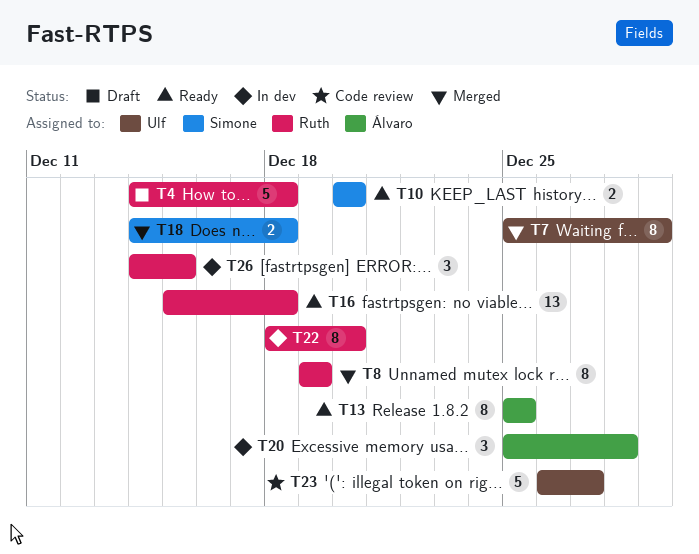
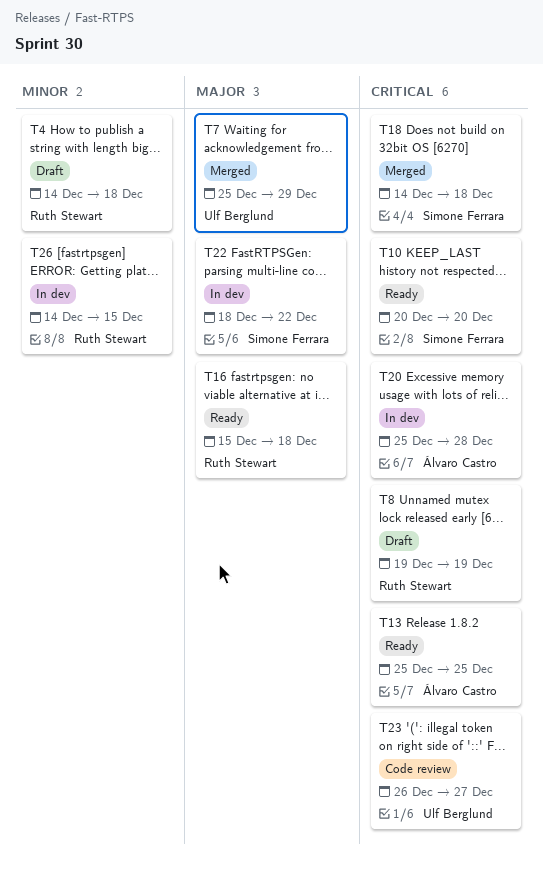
T8, status: Merged -> Draft
T22, owner: Ruth Stewart -> Simone Ferrara
T22, due: Dec 20 -> Dec 22

